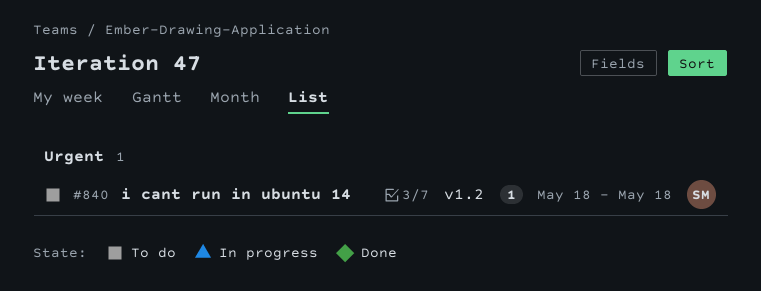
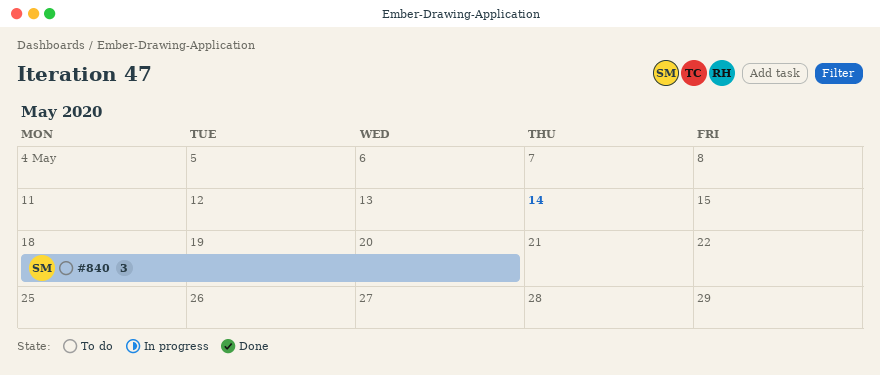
#840, estimate: 1 -> 3
#840, due: May 18 -> May 20

